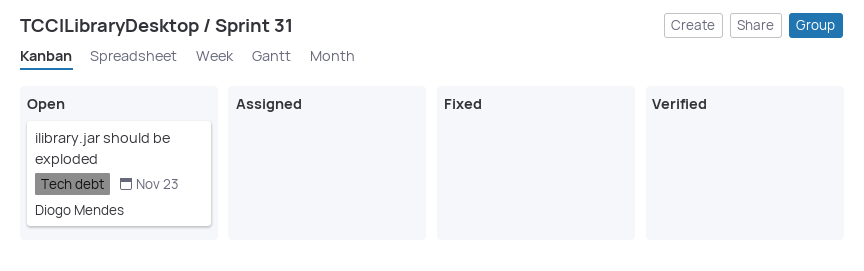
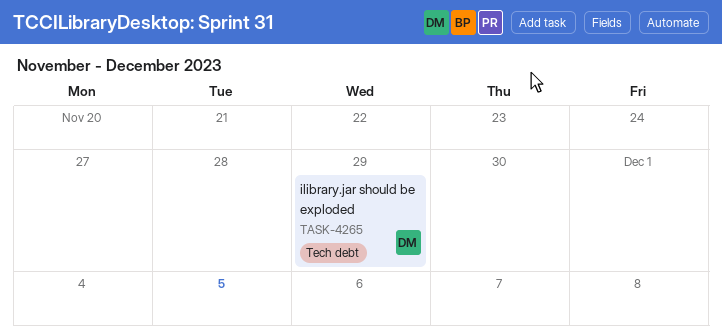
ilibrary.jar should be exploded, due: Nov 23 -> Nov 29

